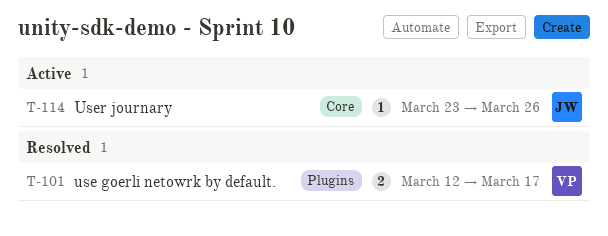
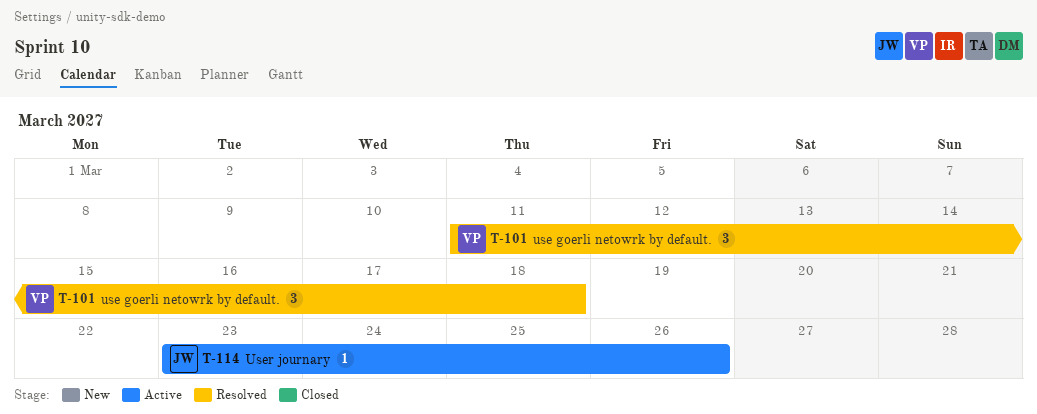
T-101, estimate: 2 -> 3
T-101, start: Mar 12 -> Mar 11
T-101, due: Mar 17 -> Mar 18

